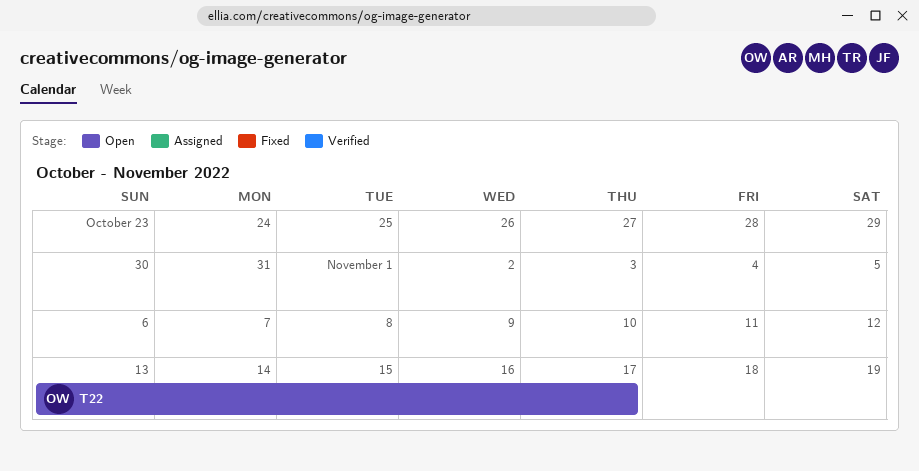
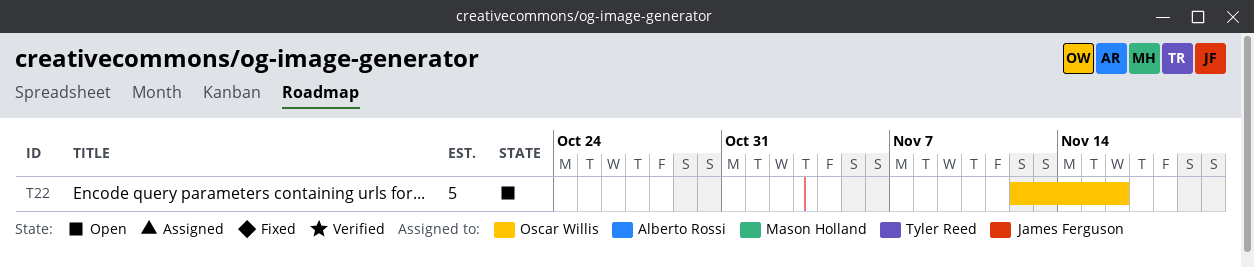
T22, start: Nov 13 -> Nov 12
T22, due: Nov 17 -> Nov 16

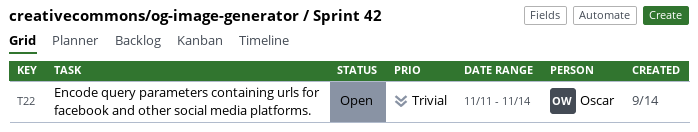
T22, start: Nov 12 -> Nov 11
T22, due: Nov 16 -> Nov 14

